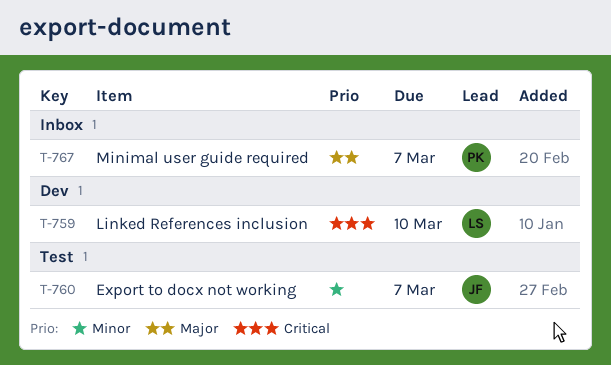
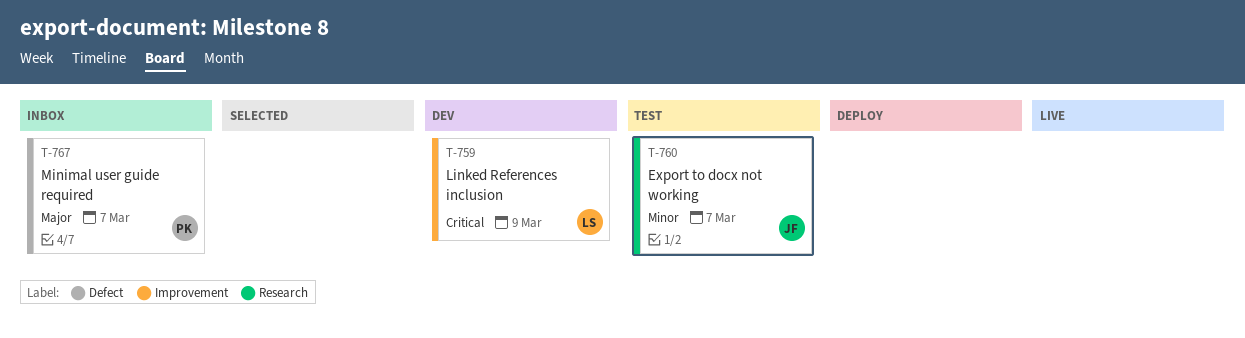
T-759, due: Mar 10 -> Mar 9

